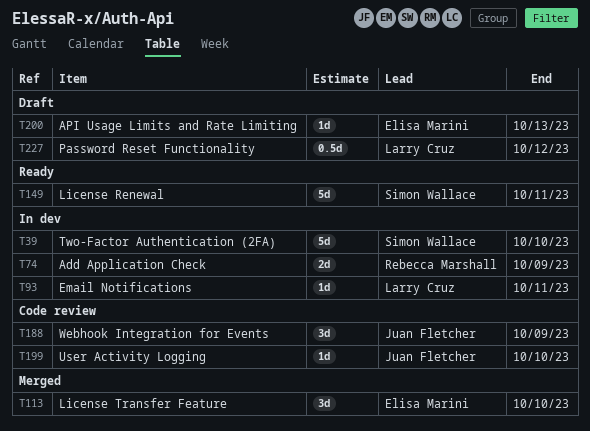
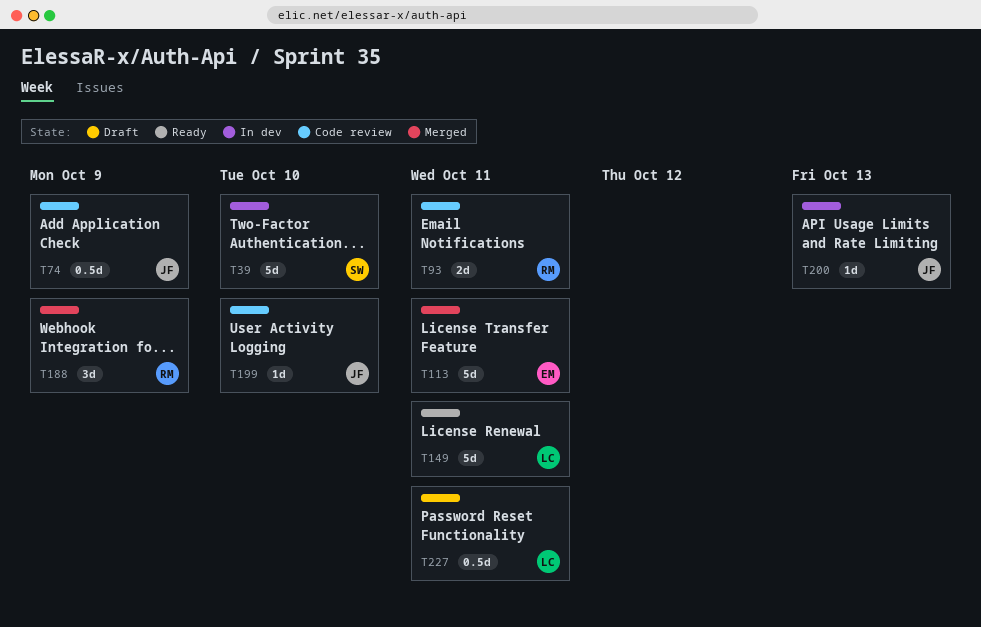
T74, status: In dev -> Code review
T74, owner: Rebecca Marshall -> Juan Fletcher
T74, estimate: 2d -> 0.5d
T93, status: In dev -> Code review
T93, owner: Larry Cruz -> Rebecca Marshall
T93, estimate: 1d -> 2d
T113, estimate: 3d -> 5d
T113, due: Oct 10 -> Oct 11
T149, owner: Simon Wallace -> Larry Cruz
T188, status: Code review -> Merged
T188, owner: Juan Fletcher -> Rebecca Marshall
T200, status: Draft -> In dev
T200, owner: Elisa Marini -> Juan Fletcher
T227, due: Oct 12 -> Oct 11

